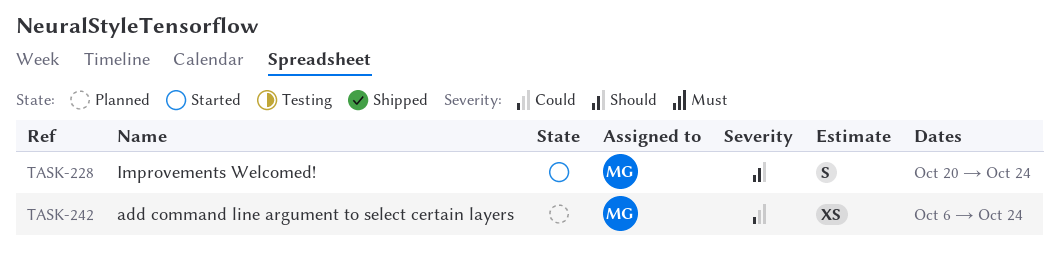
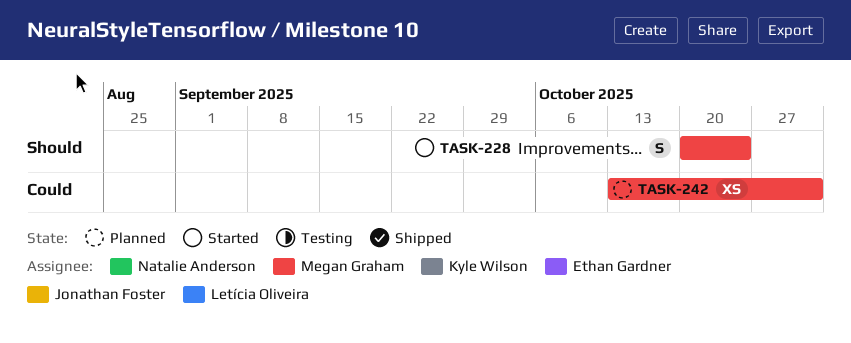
TASK-242, start: Oct 6 -> Oct 13
TASK-242, due: Oct 24 -> Oct 31

